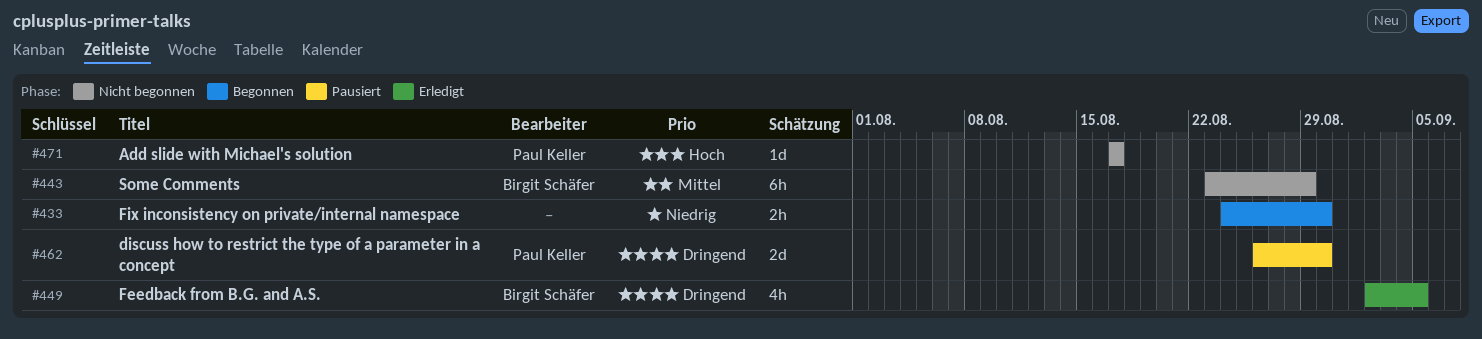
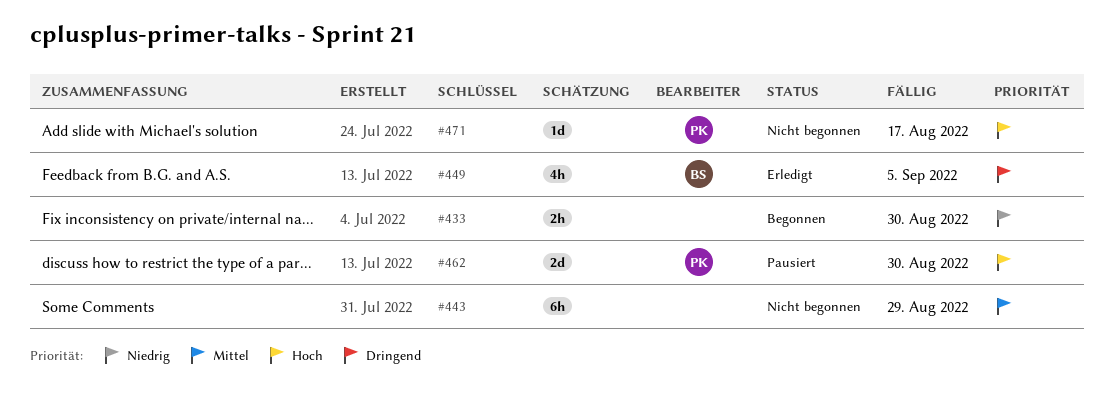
#443, owner: Birgit Schäfer -> none
#462, priority: Dringend -> Hoch

